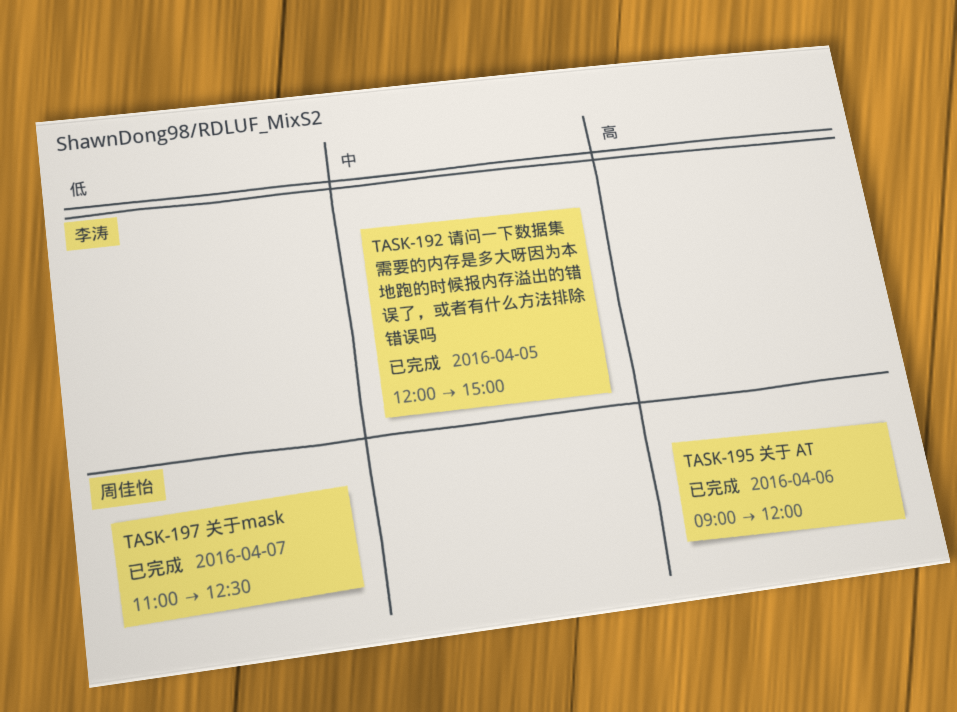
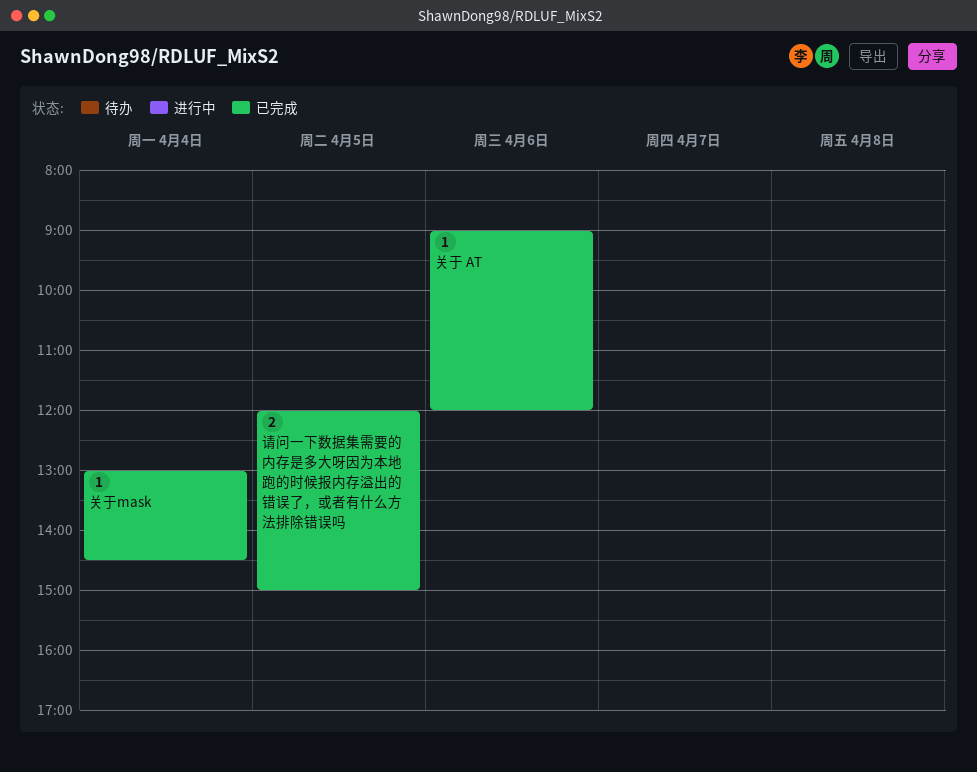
关于mask, day: Apr 7 -> Apr 4
关于mask, begins: 11:00 -> 13:00
关于mask, ends: 12:30 -> 14:30

